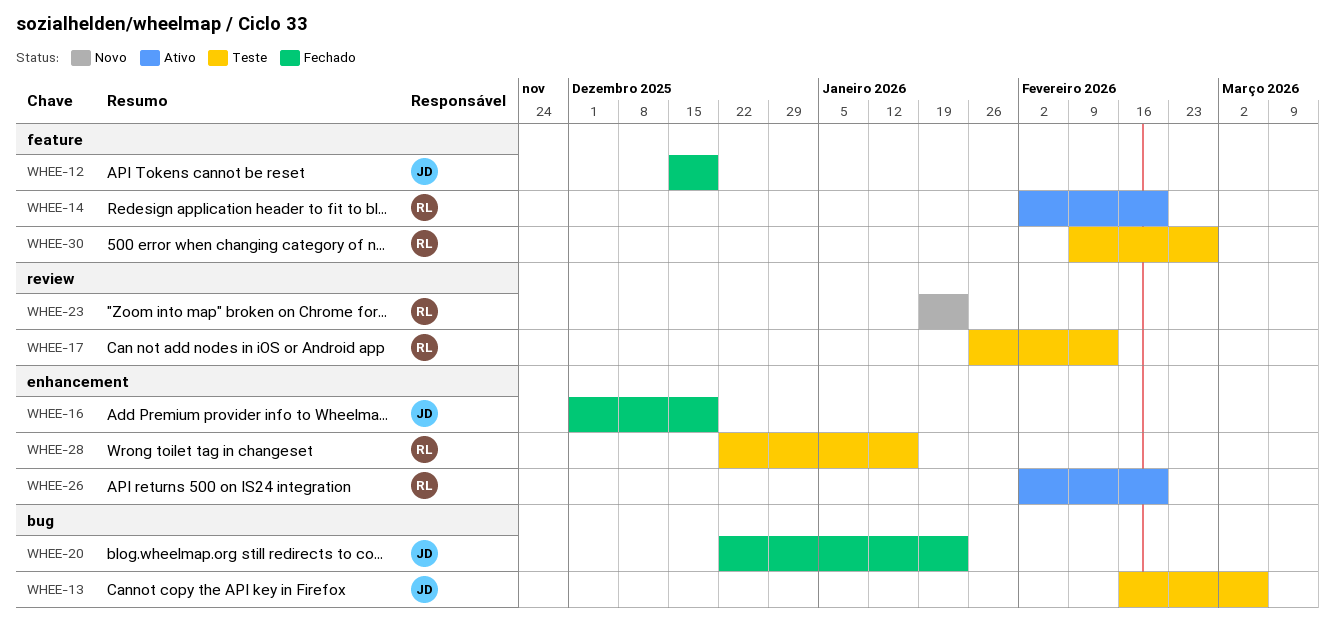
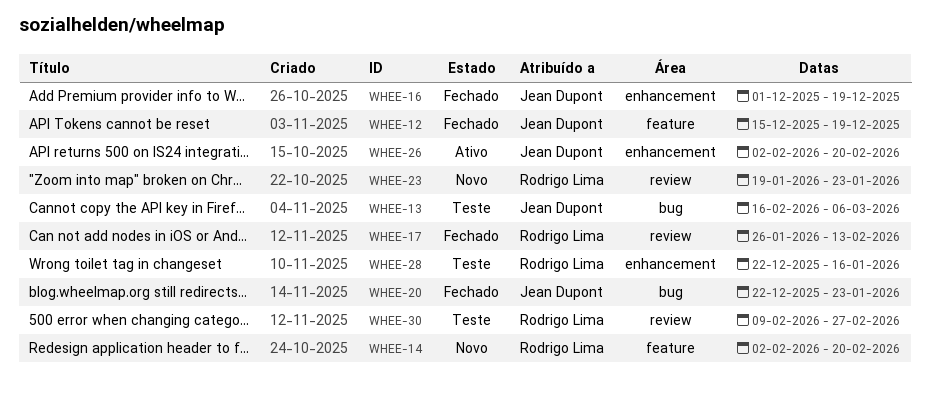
WHEE-14, status: Ativo -> Novo
WHEE-17, status: Teste -> Fechado
WHEE-26, owner: Rodrigo Lima -> Jean Dupont
WHEE-30, label: feature -> review

